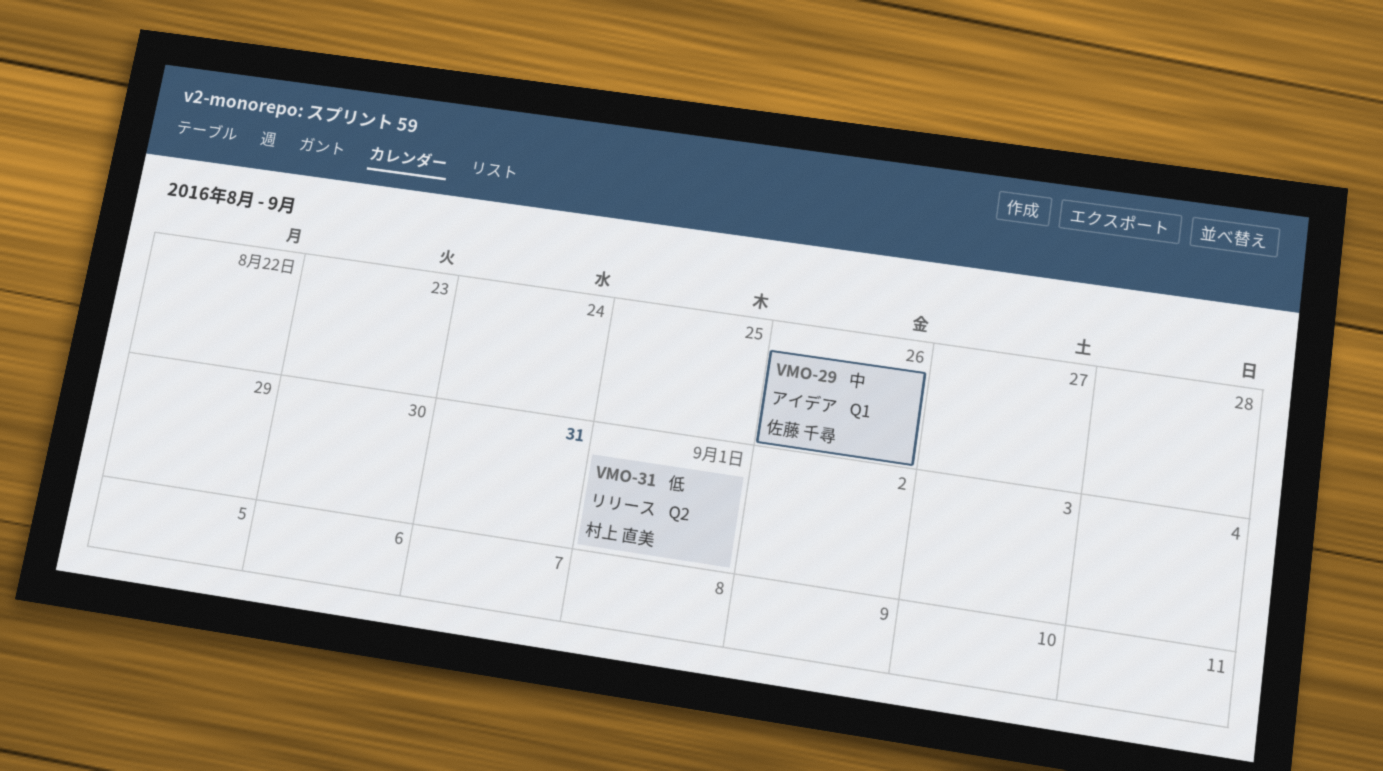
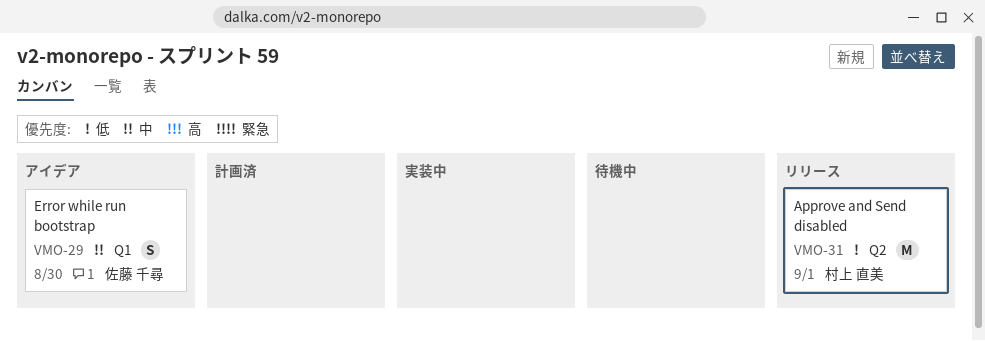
VMO-29, due: Aug 26 -> Aug 30

